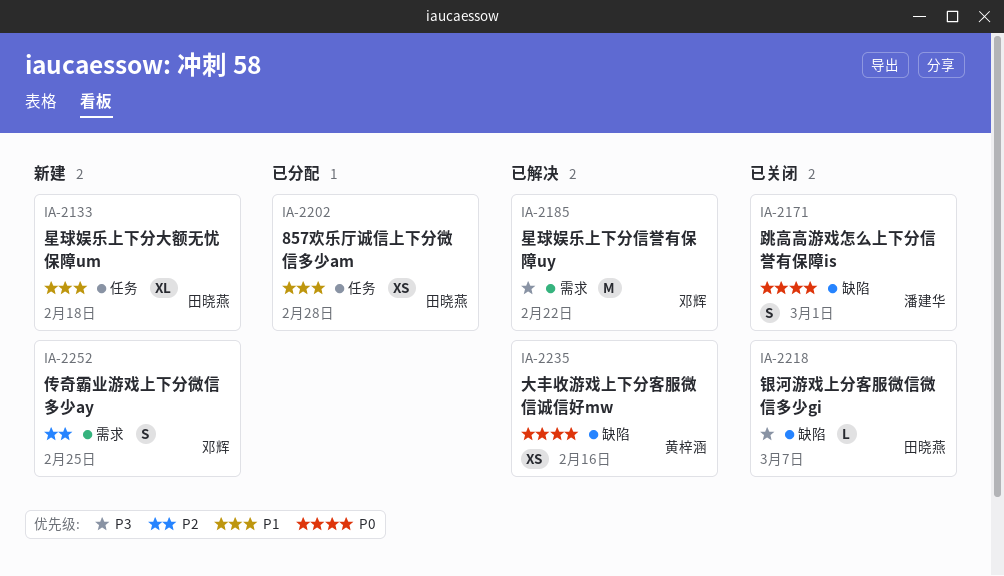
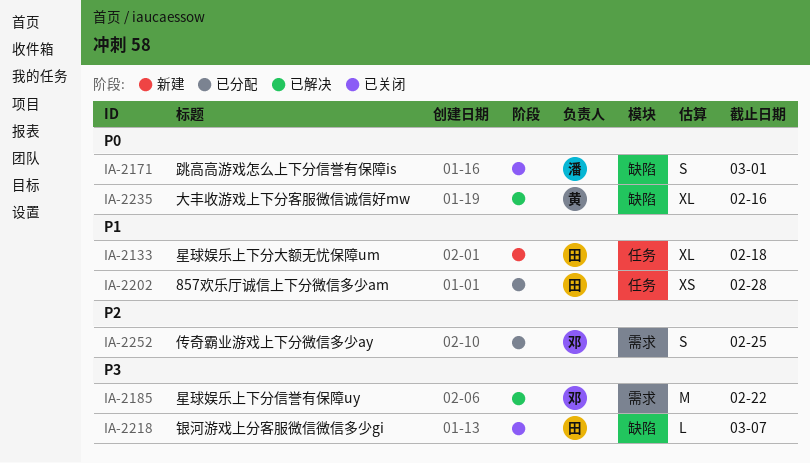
IA-2235, estimate: XS -> XL
IA-2252, status: 新建 -> 已分配

